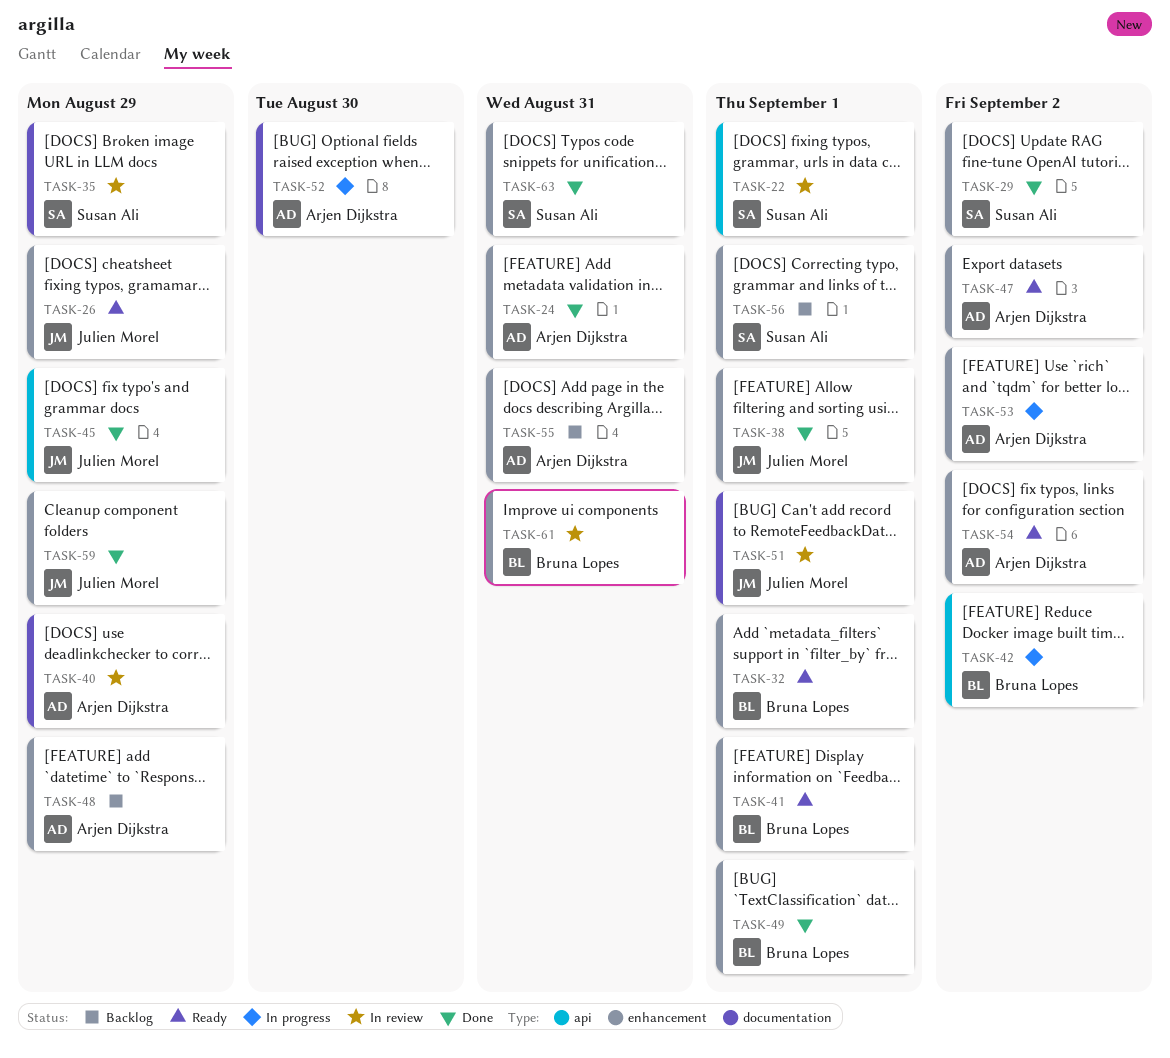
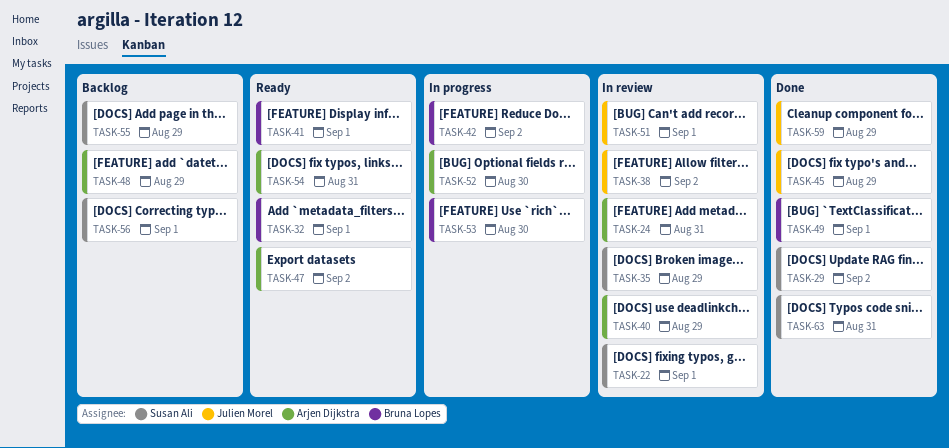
TASK-24, status: Done -> In review
TASK-26: present -> none
TASK-38, status: Done -> In review
TASK-38, due: Sep 1 -> Sep 2
TASK-53, owner: Arjen Dijkstra -> Bruna Lopes
TASK-53, due: Sep 2 -> Aug 30
TASK-54, due: Sep 2 -> Aug 31
TASK-55, owner: Arjen Dijkstra -> Susan Ali
TASK-55, due: Aug 31 -> Aug 29
TASK-61: present -> none

